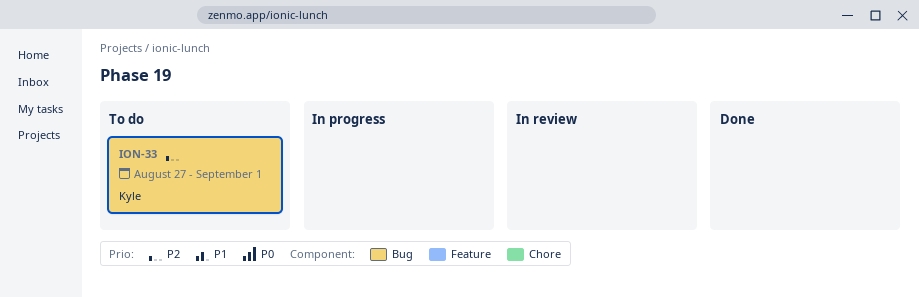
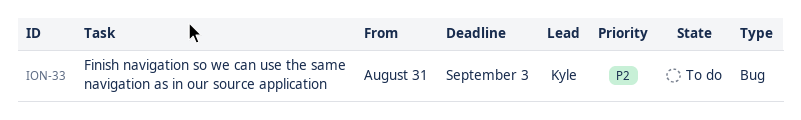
ION-33, start: Aug 27 -> Aug 31
ION-33, due: Sep 1 -> Sep 3

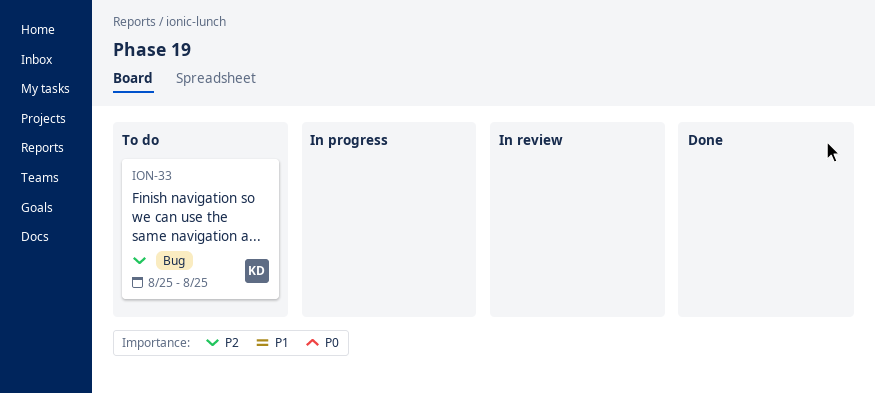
ION-33, start: Aug 31 -> Aug 25
ION-33, due: Sep 3 -> Aug 25

